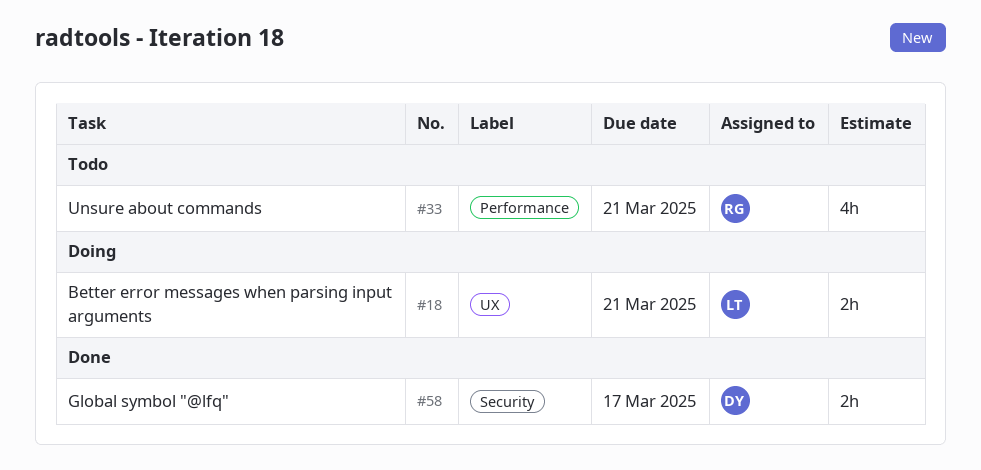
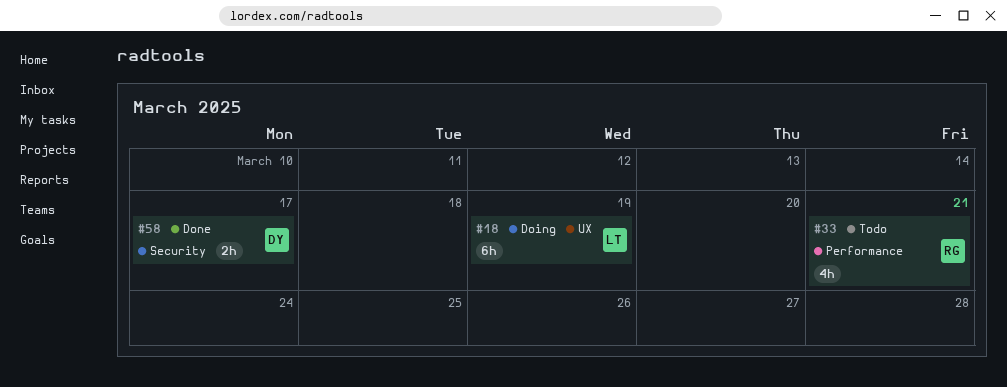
#18, estimate: 2h -> 6h
#18, due: Mar 21 -> Mar 19

